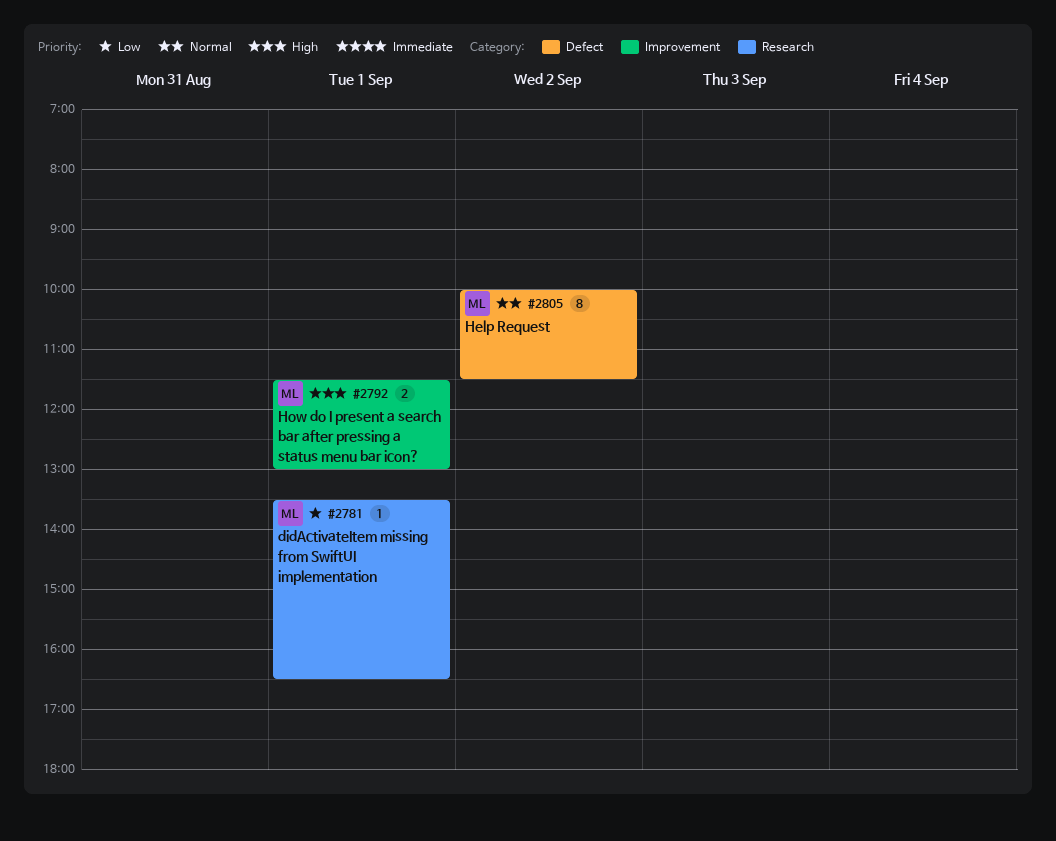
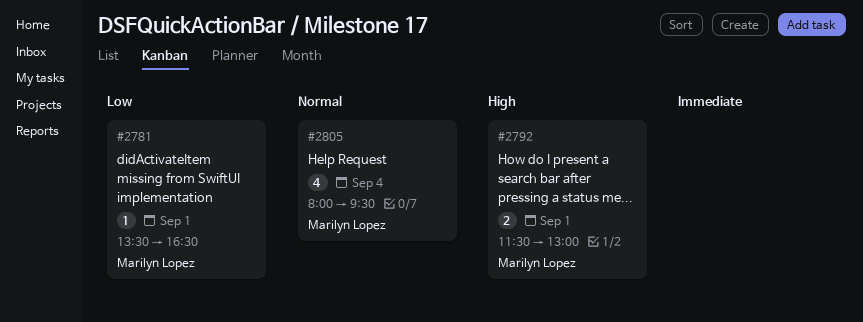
#2805, estimate: 8 -> 4
#2805, day: Sep 2 -> Sep 4
#2805, begins: 10:00 -> 08:00
#2805, ends: 11:30 -> 09:30

